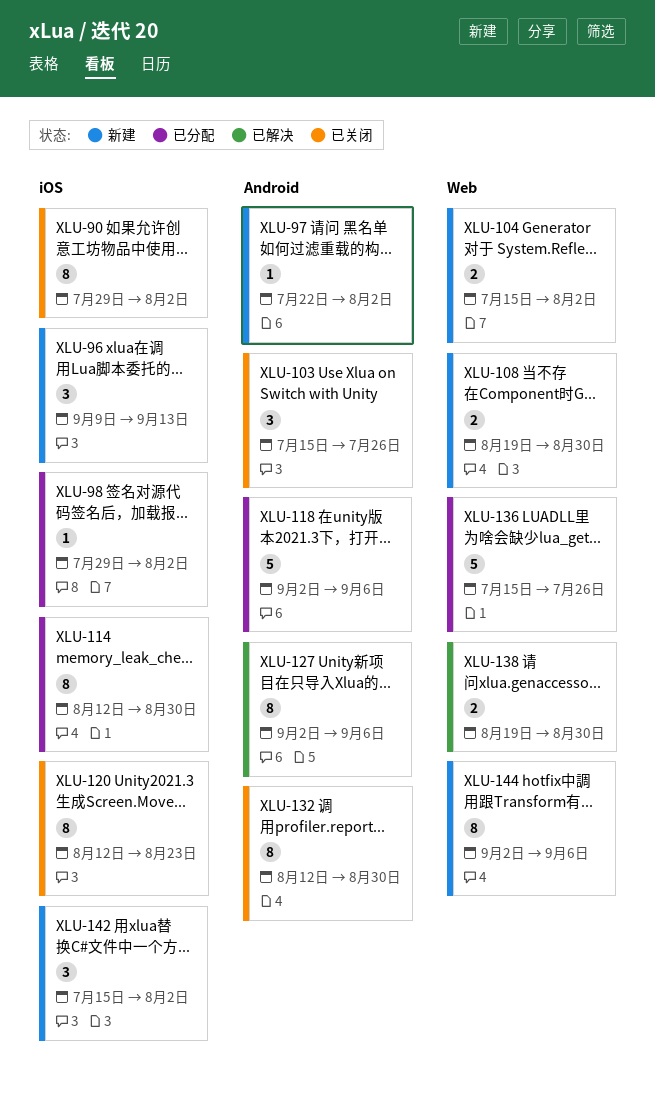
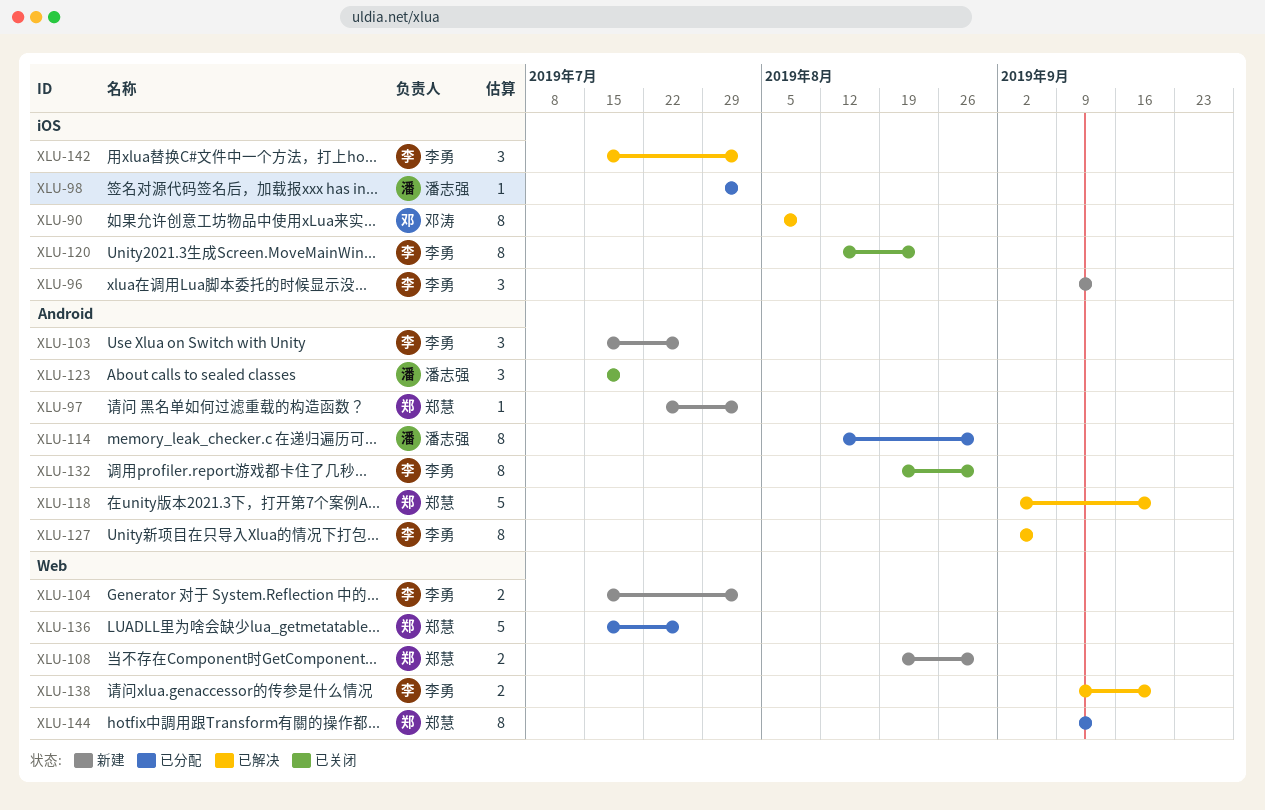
XLU-90, status: 已关闭 -> 已解决
XLU-90, start: Jul 29 -> Aug 5
XLU-90, due: Aug 2 -> Aug 9
XLU-103, status: 已关闭 -> 新建
XLU-114, label: iOS -> Android
XLU-118, status: 已分配 -> 已解决
XLU-118, due: Sep 6 -> Sep 20
XLU-123: none -> present
XLU-132, start: Aug 12 -> Aug 19
XLU-138, start: Aug 19 -> Sep 9
XLU-138, due: Aug 30 -> Sep 20
XLU-142, status: 新建 -> 已解决
XLU-144, status: 新建 -> 已分配
XLU-144, start: Sep 2 -> Sep 9
XLU-144, due: Sep 6 -> Sep 13

